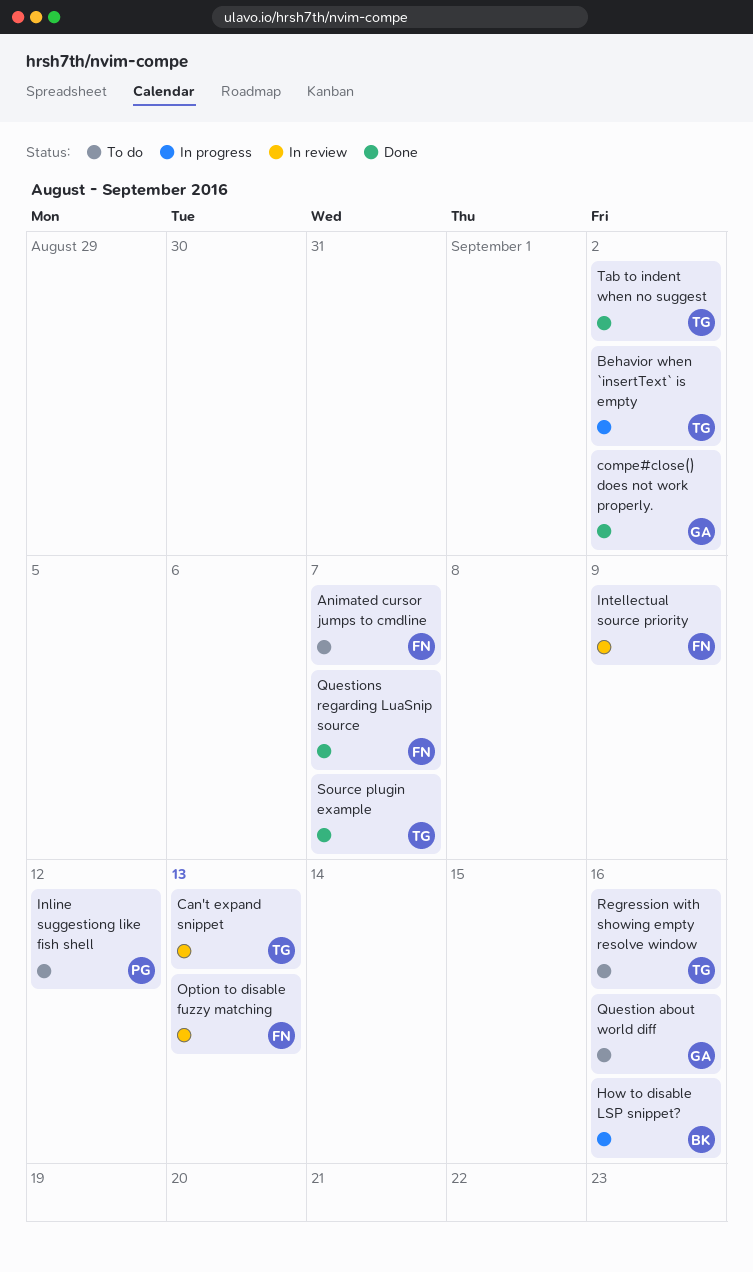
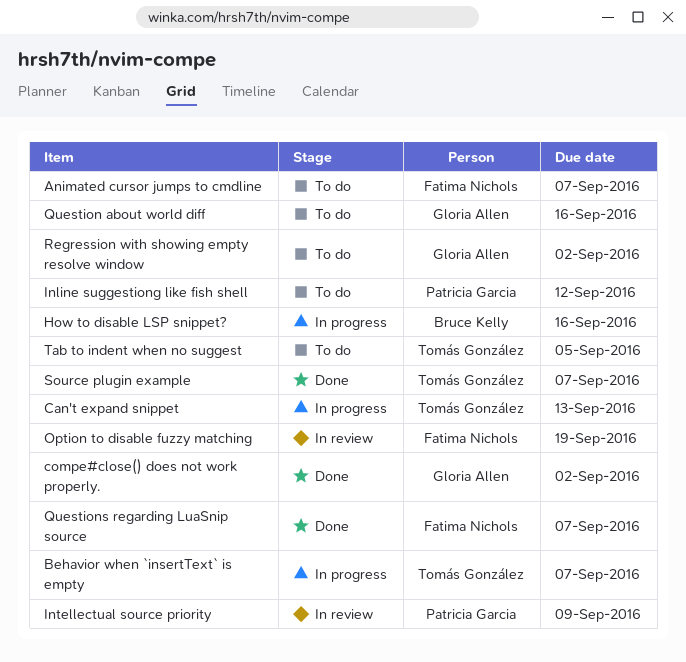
Behavior when `insertText` is empty, due: Sep 2 -> Sep 7
Can't expand snippet, status: In review -> In progress
Intellectual source priority, owner: Fatima Nichols -> Patricia Garcia
Option to disable fuzzy matching, due: Sep 13 -> Sep 19
Regression with showing empty resolve window, owner: Tomás González -> Gloria Allen
Regression with showing empty resolve window, due: Sep 16 -> Sep 2
Tab to indent when no suggest, status: Done -> To do
Tab to indent when no suggest, due: Sep 2 -> Sep 5

